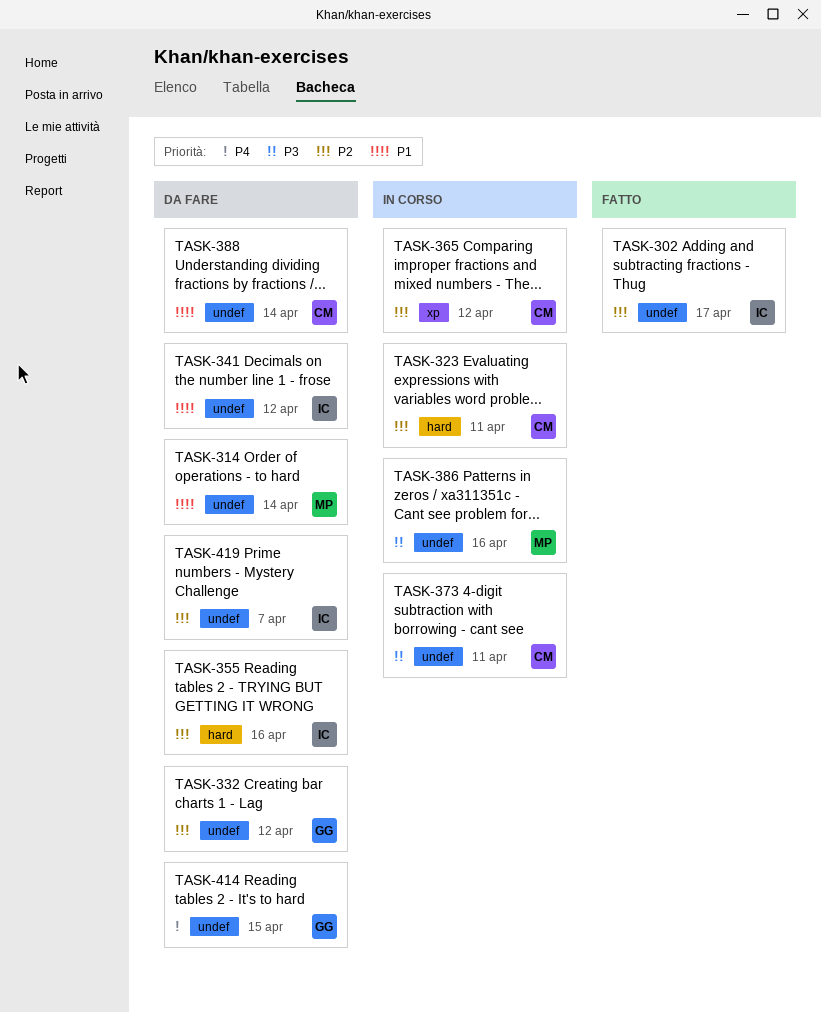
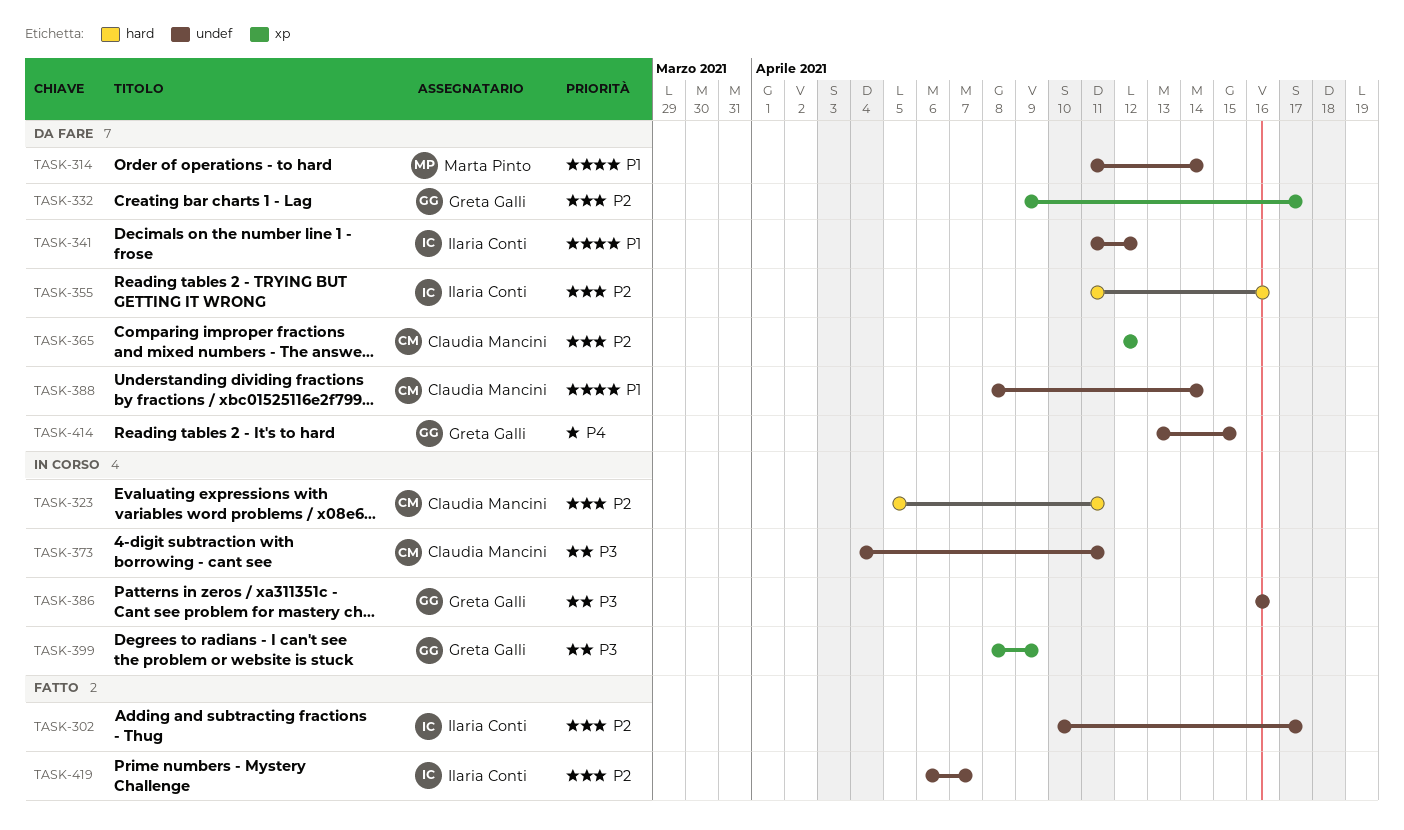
TASK-332, label: undef -> xp
TASK-332, due: Apr 12 -> Apr 17
TASK-365, status: In corso -> Da fare
TASK-386, owner: Marta Pinto -> Greta Galli
TASK-399: none -> present
TASK-419, status: Da fare -> Fatto

